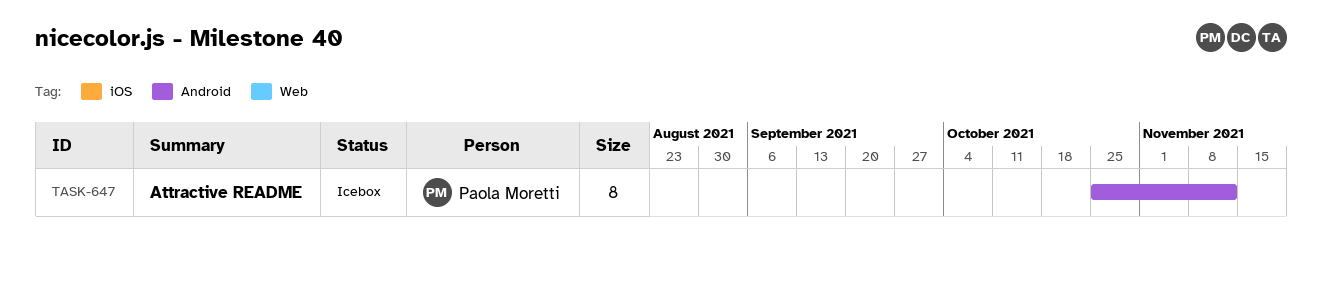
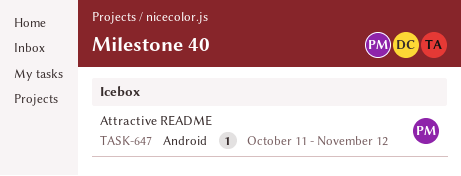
TASK-647, estimate: 8 -> 1
TASK-647, start: Oct 25 -> Oct 11

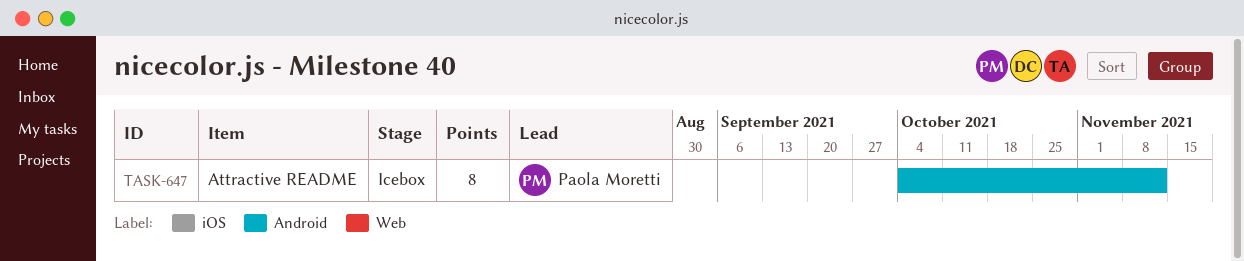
TASK-647, estimate: 1 -> 8
TASK-647, start: Oct 11 -> Oct 4

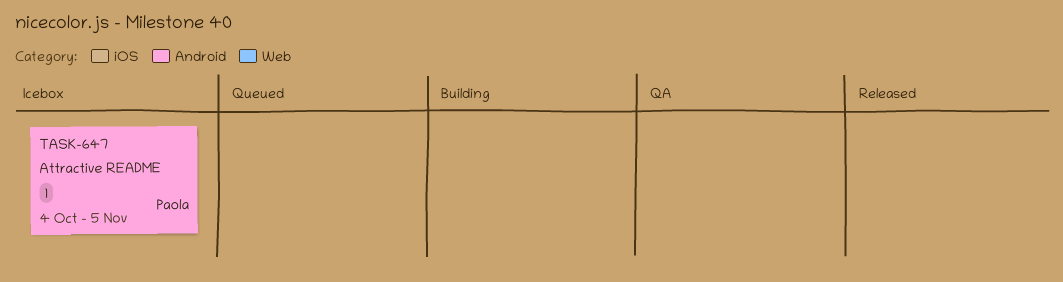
TASK-647, estimate: 8 -> 1
TASK-647, due: Nov 12 -> Nov 5

